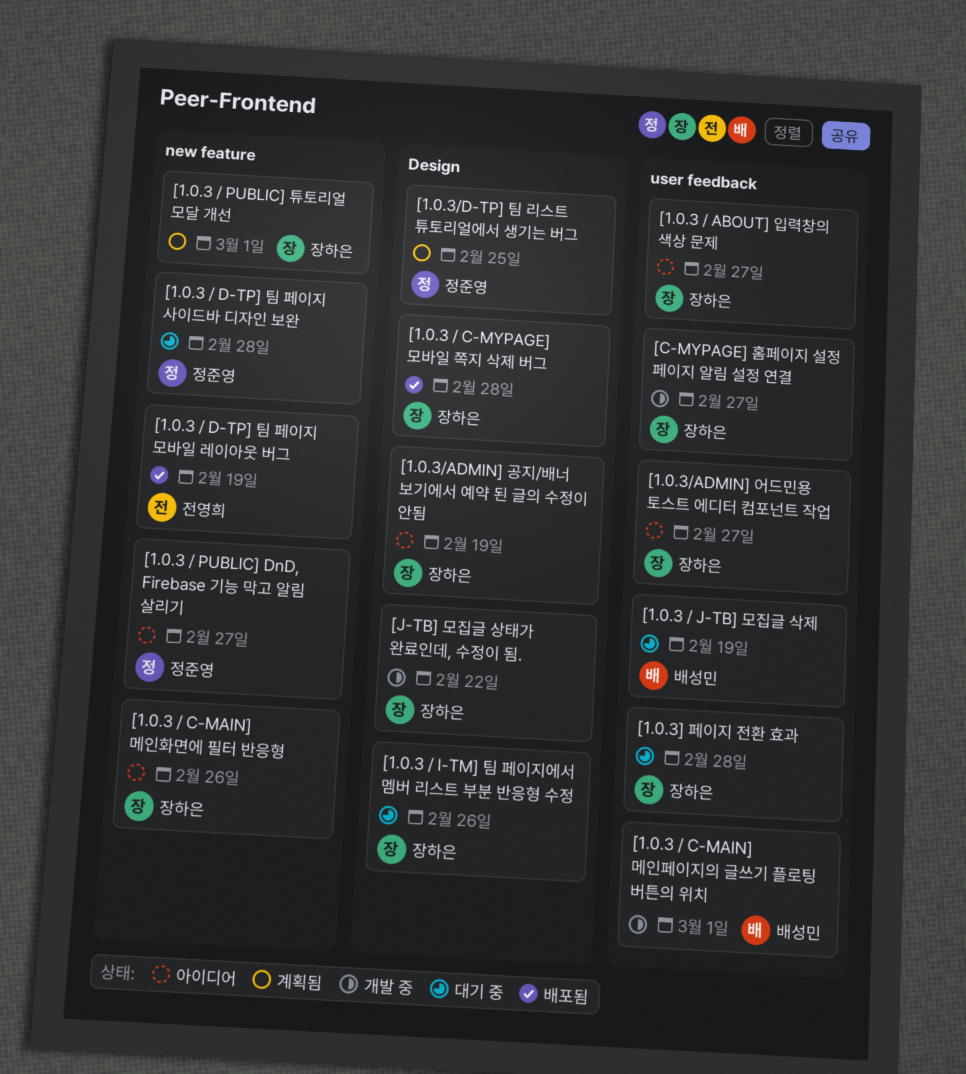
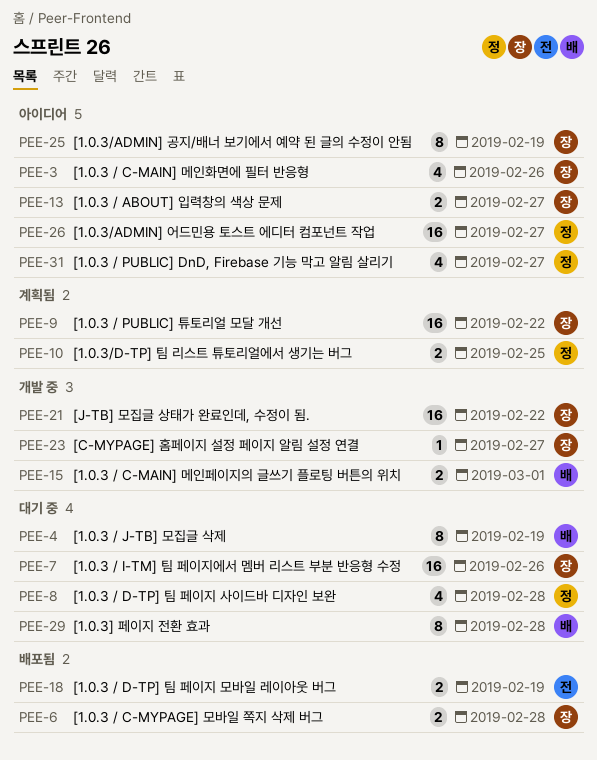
[1.0.3 / PUBLIC] 튜토리얼 모달 개선, due: Mar 1 -> Feb 22
[1.0.3/ADMIN] 어드민용 토스트 에디터 컴포넌트 작업, owner: 장하은 -> 정준영
[1.0.3] 페이지 전환 효과, owner: 장하은 -> 배성민

